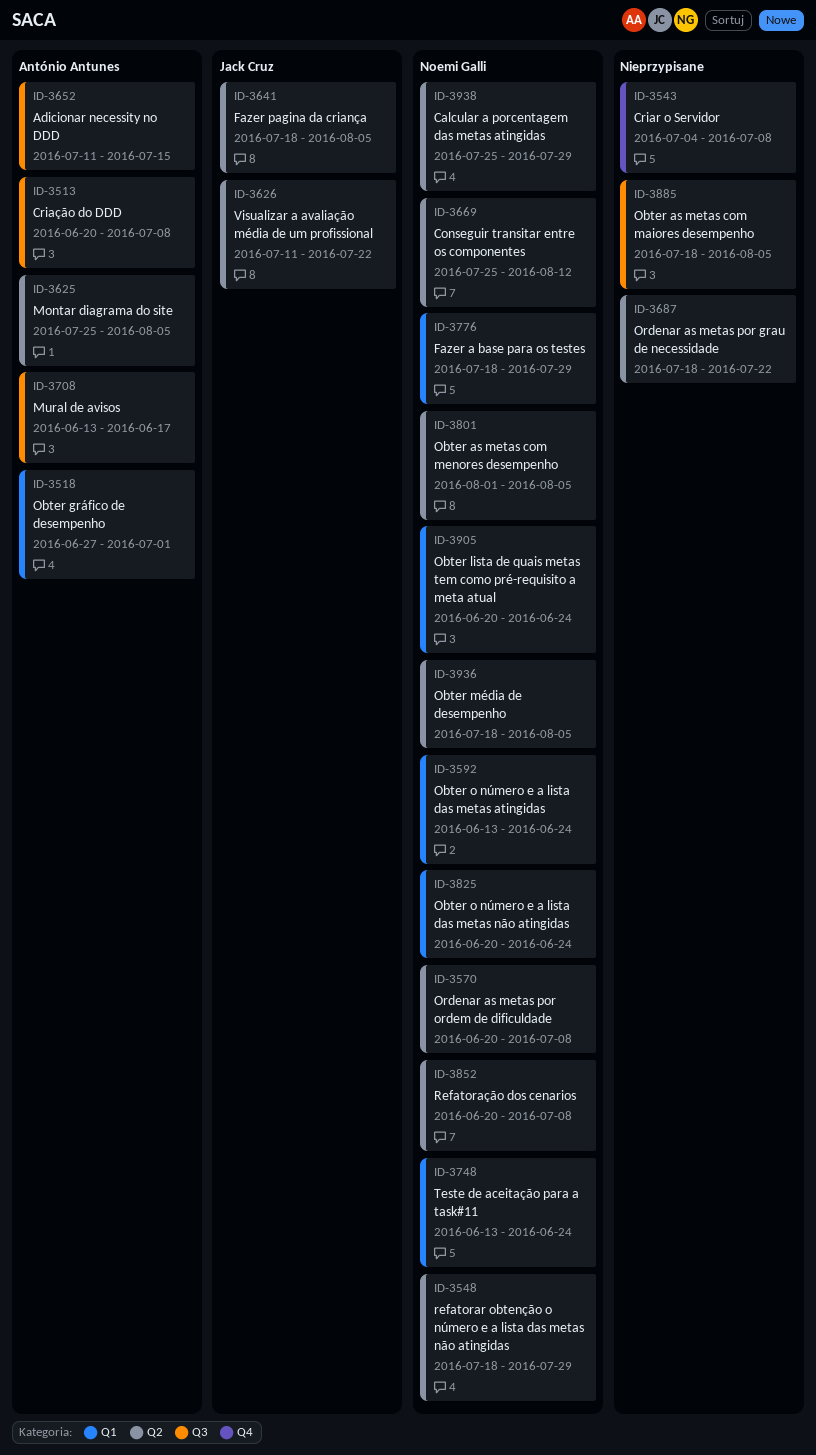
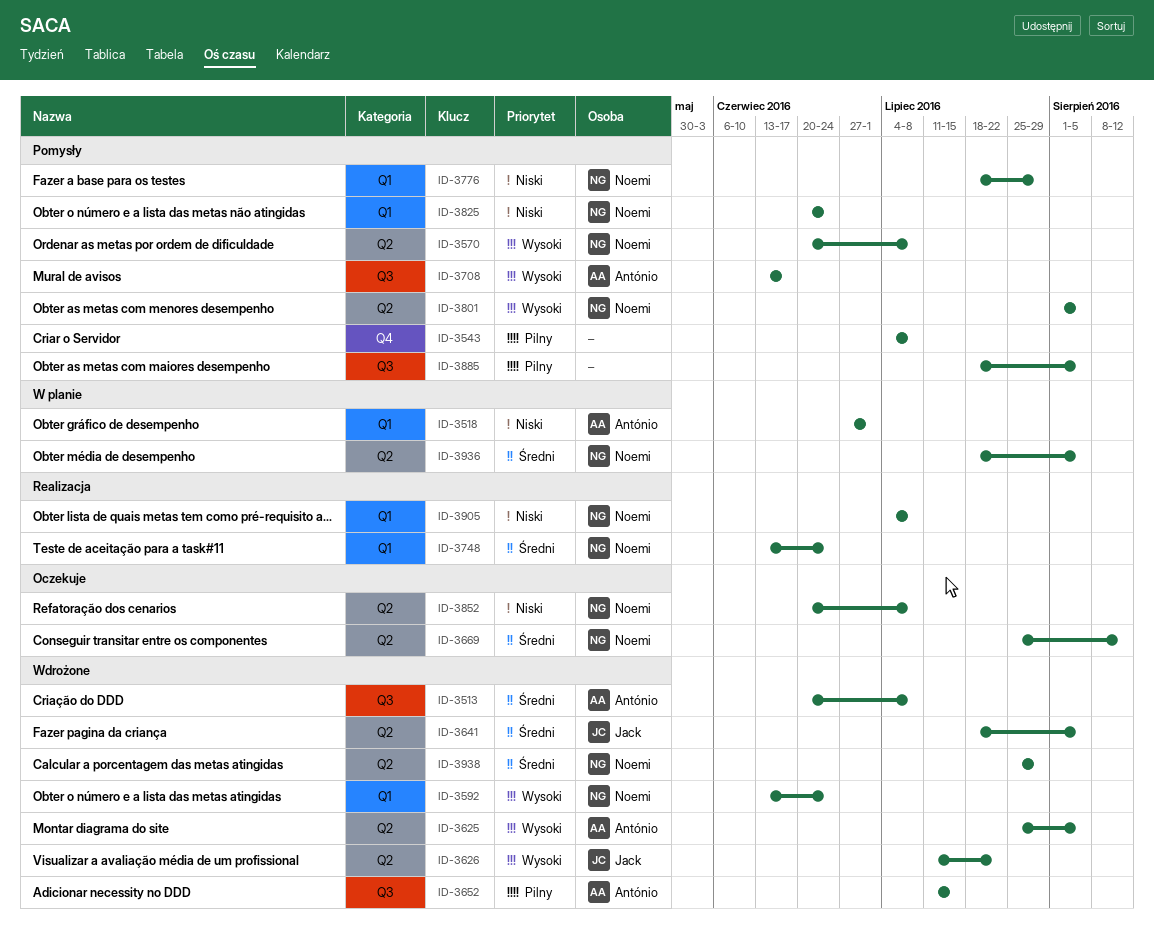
ID-3548: present -> none
ID-3687: present -> none
ID-3905, start: Jun 20 -> Jul 4
ID-3905, due: Jun 24 -> Jul 8

